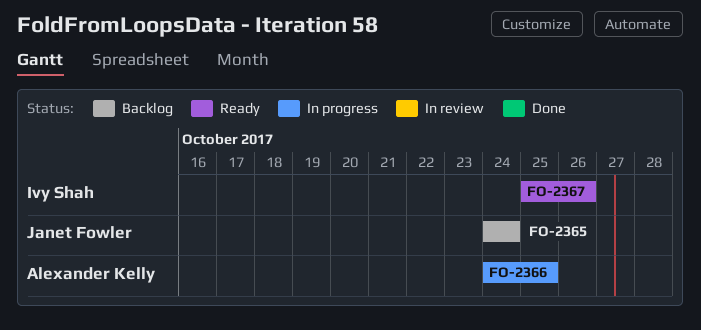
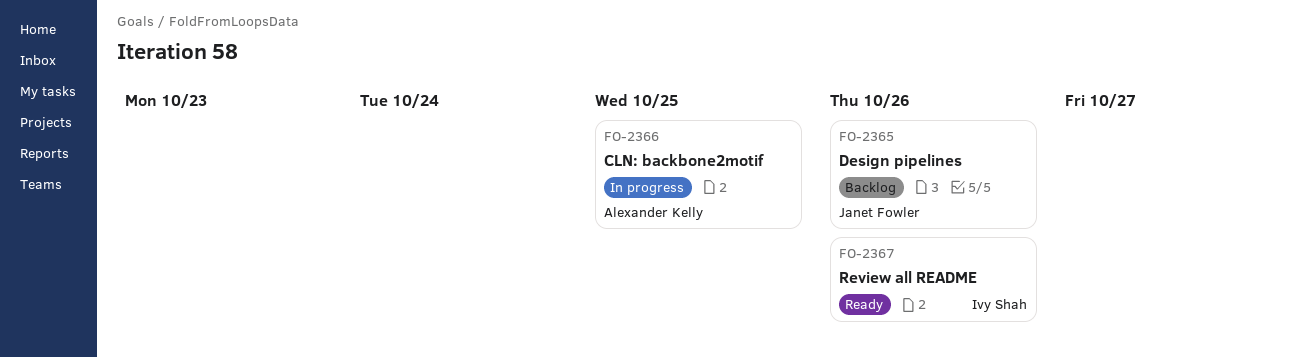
FO-2365, due: Oct 24 -> Oct 26

